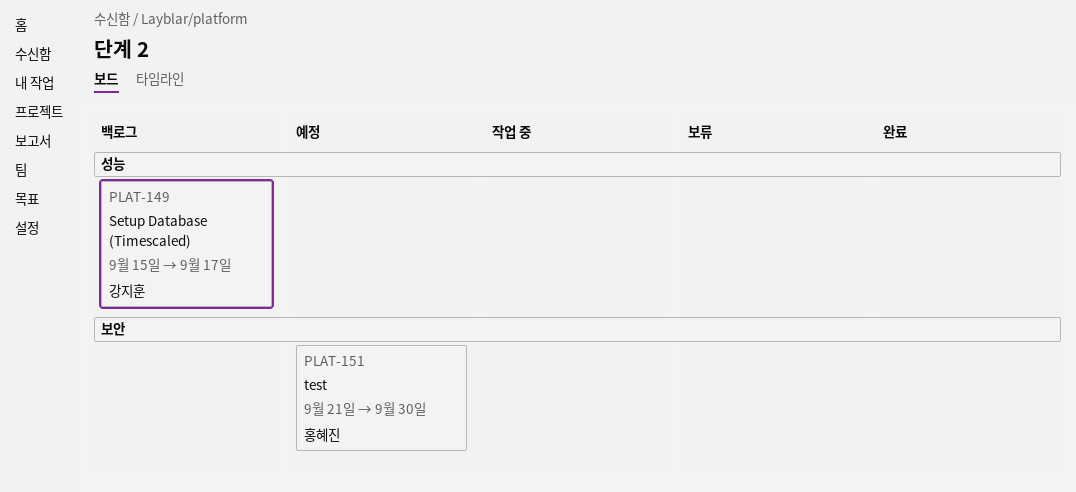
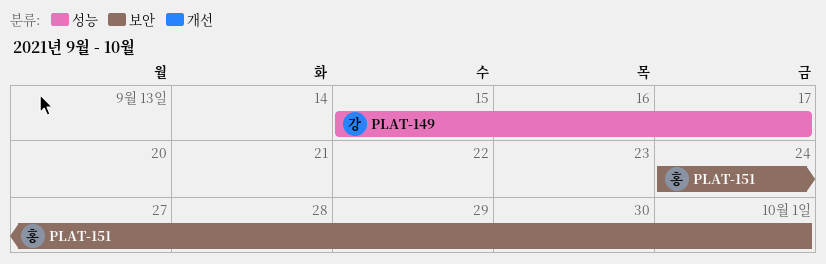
PLAT-151, start: Sep 21 -> Sep 24
PLAT-151, due: Sep 30 -> Oct 1

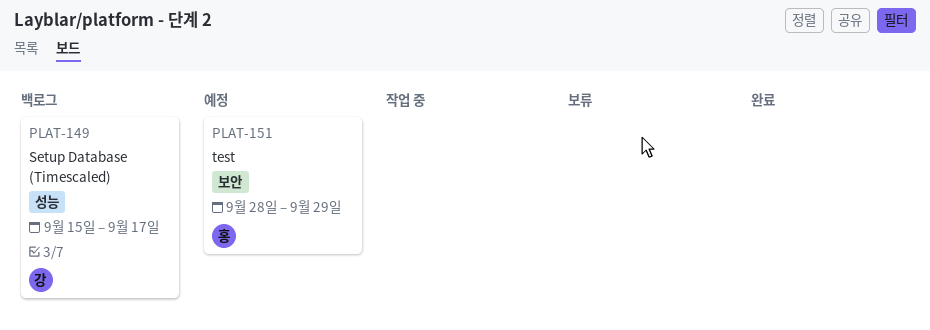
PLAT-151, start: Sep 24 -> Sep 28
PLAT-151, due: Oct 1 -> Sep 29

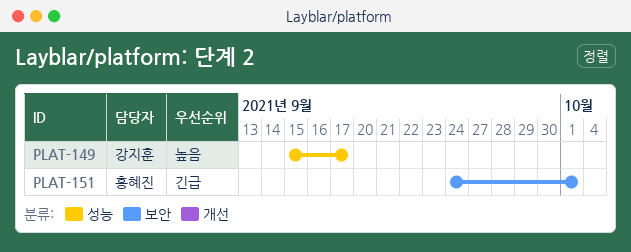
PLAT-151, start: Sep 28 -> Sep 24
PLAT-151, due: Sep 29 -> Oct 1

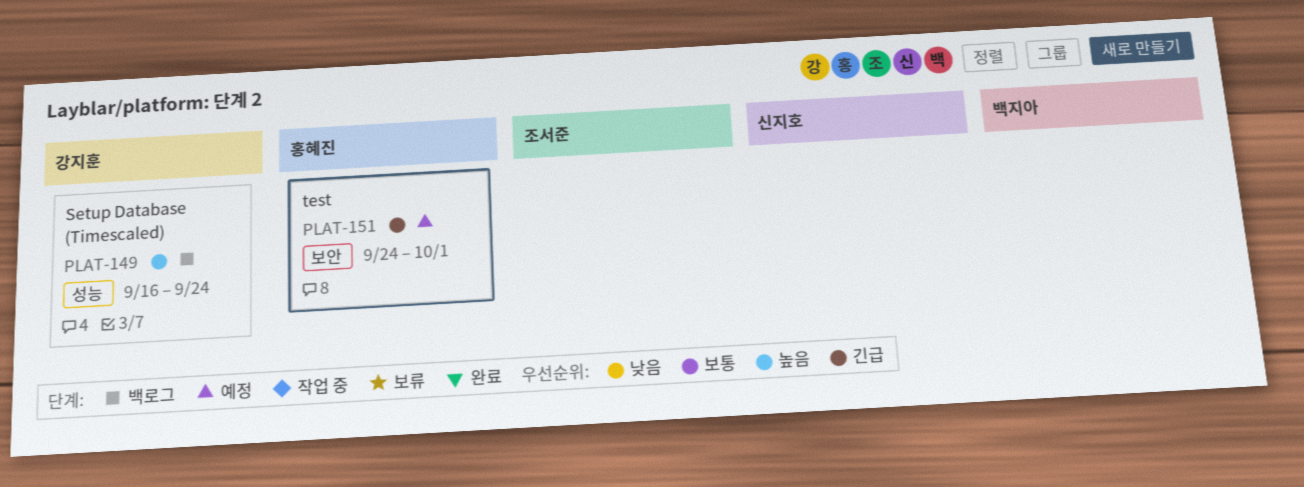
PLAT-149, start: Sep 15 -> Sep 16
PLAT-149, due: Sep 17 -> Sep 24

